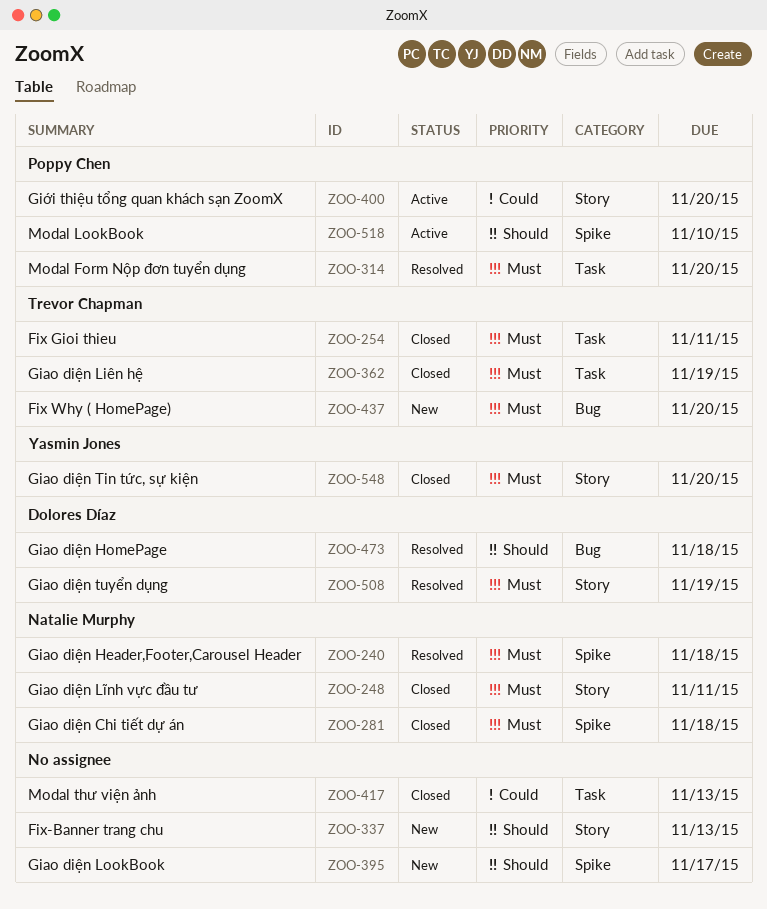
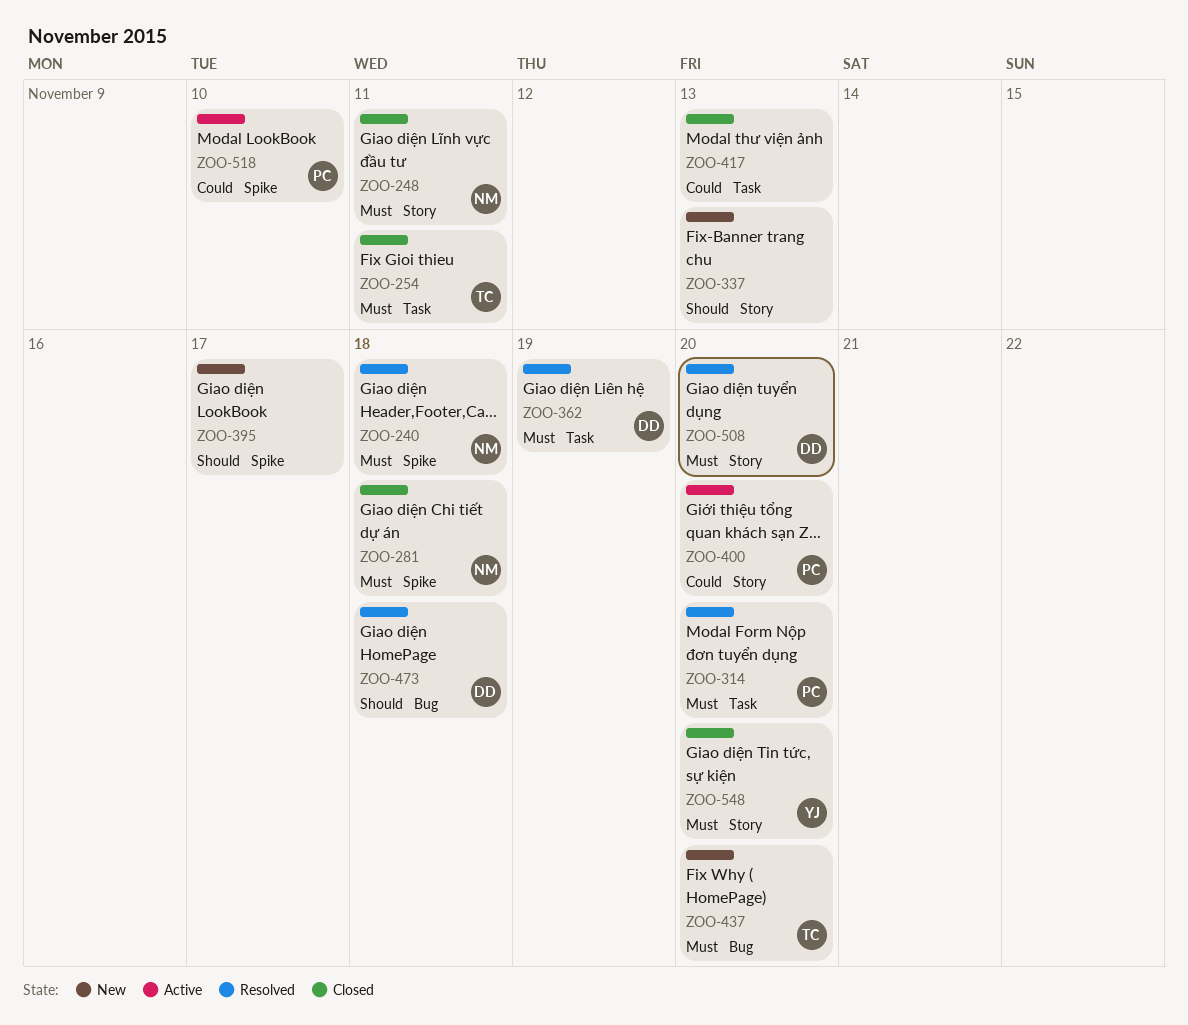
ZOO-362, status: Closed -> Resolved
ZOO-362, owner: Trevor Chapman -> Dolores Díaz
ZOO-508, due: Nov 19 -> Nov 20
ZOO-518, priority: Should -> Could

